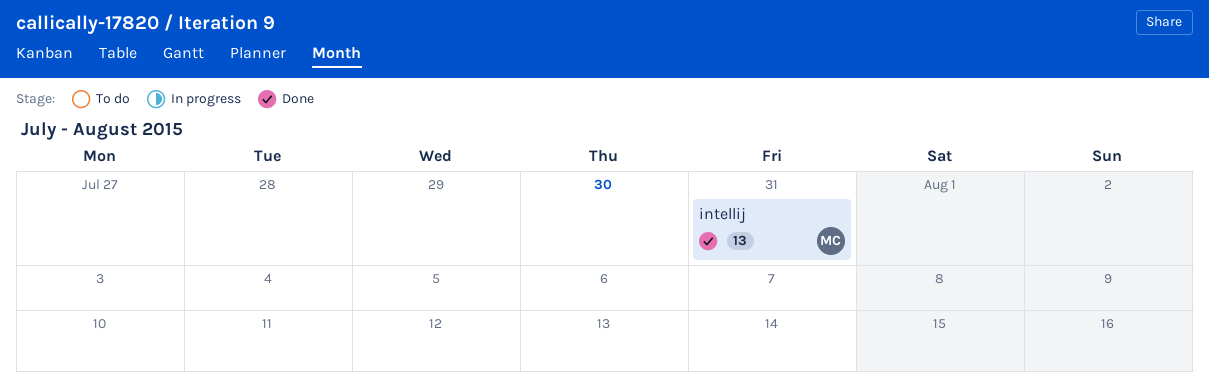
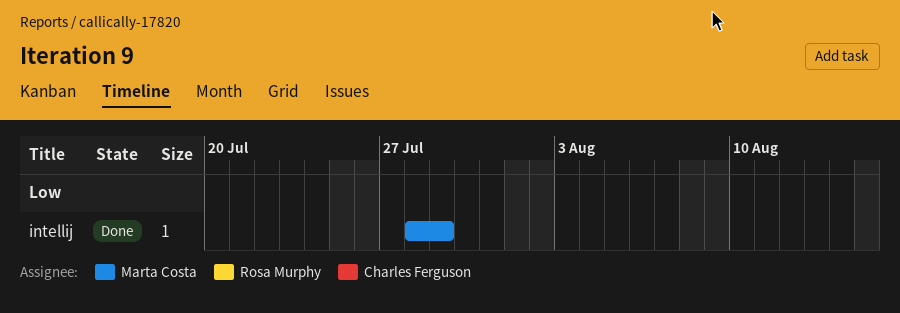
intellij, estimate: 13 -> 1
intellij, due: Jul 31 -> Jul 29

